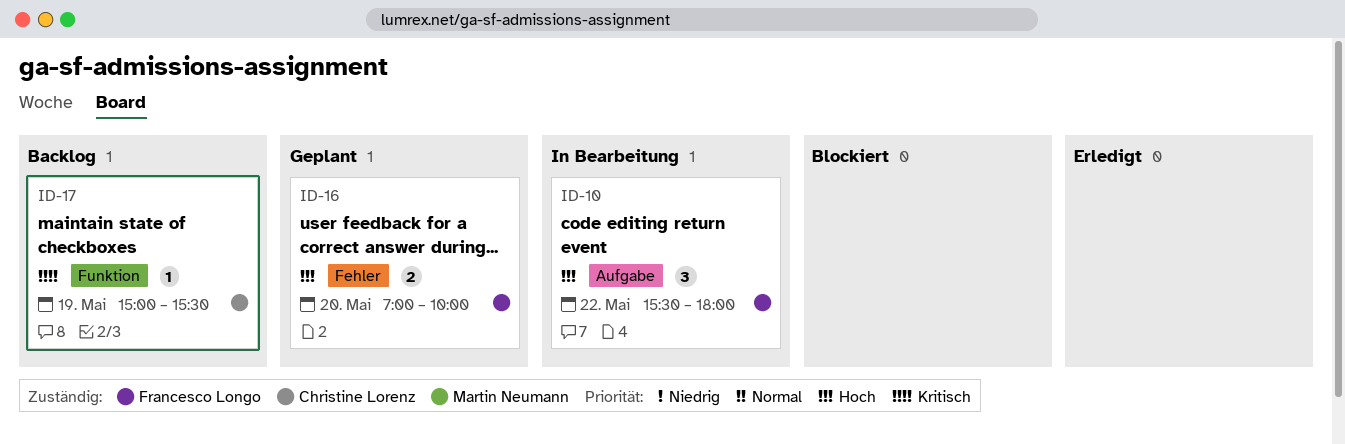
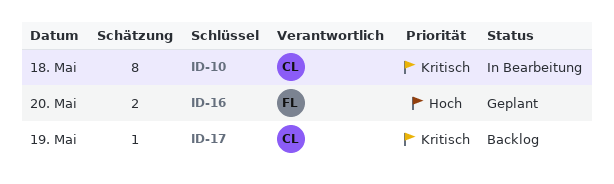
ID-10, owner: Francesco Longo -> Christine Lorenz
ID-10, priority: Hoch -> Kritisch
ID-10, estimate: 3 -> 8
ID-10, day: May 22 -> May 18

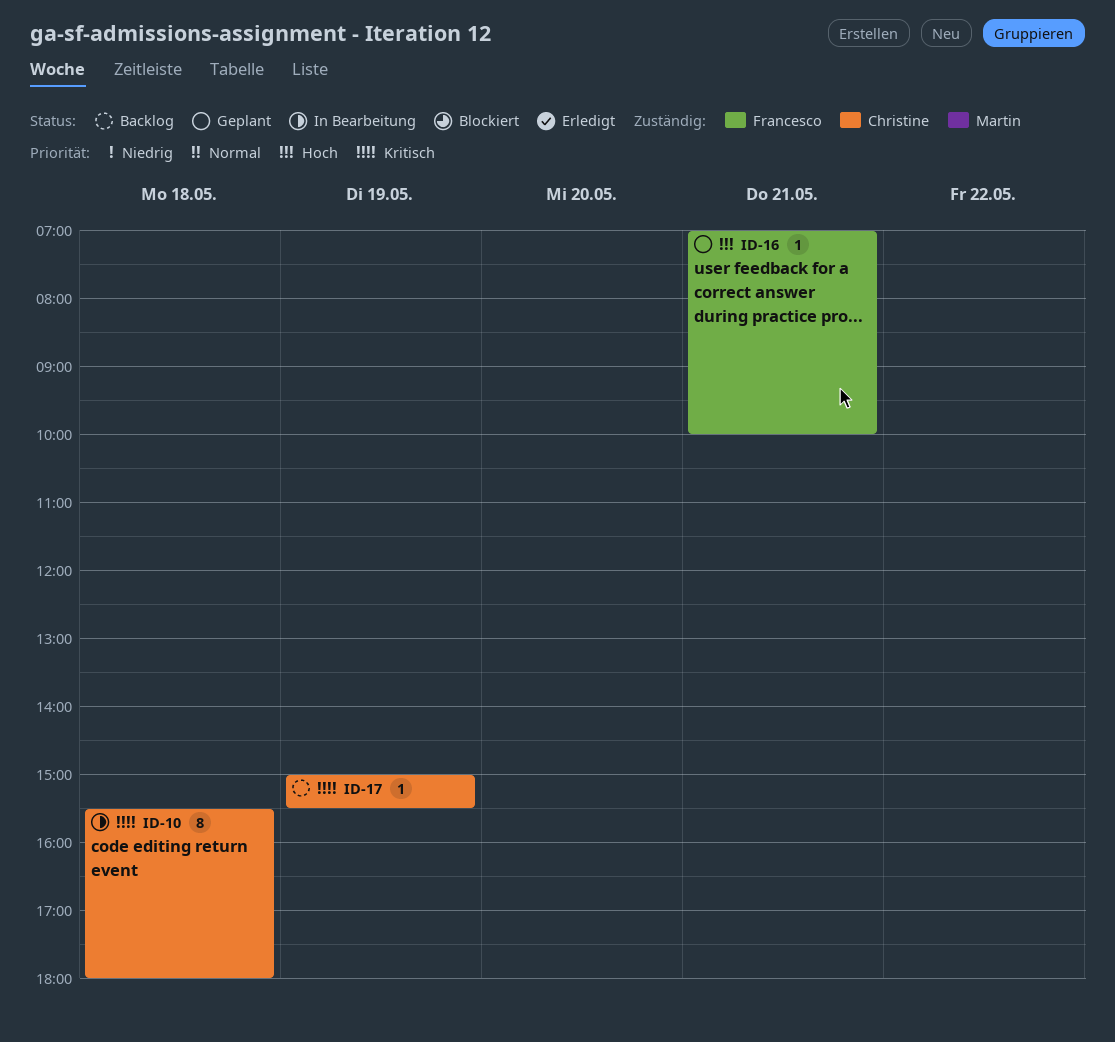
ID-16, estimate: 2 -> 1
ID-16, day: May 20 -> May 21

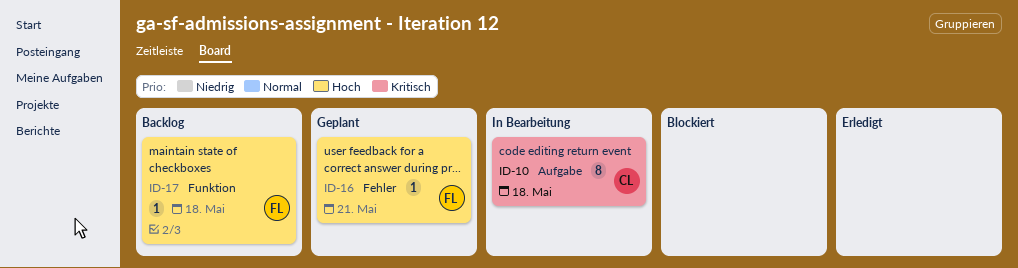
ID-17, owner: Christine -> Francesco
ID-17, priority: Kritisch -> Hoch
ID-17, day: May 19 -> May 18

